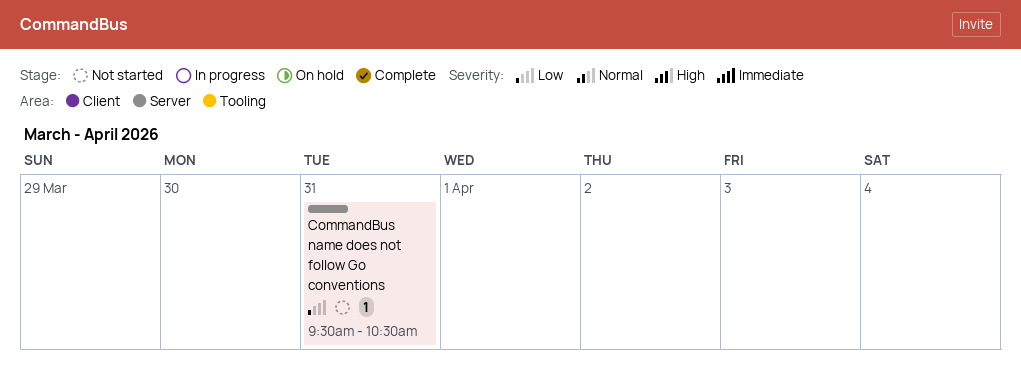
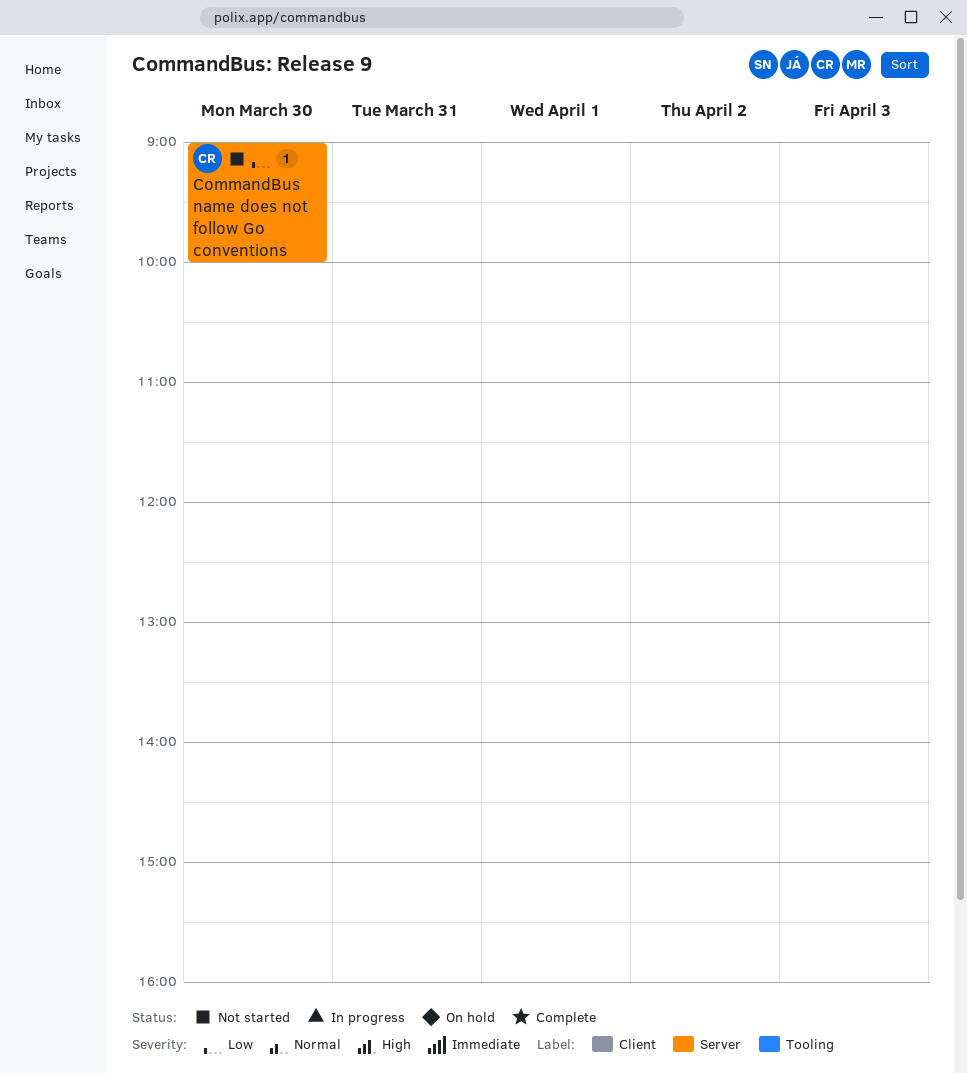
CommandBus name does not follow Go conventions, day: Mar 31 -> Mar 30
CommandBus name does not follow Go conventions, begins: 09:30 -> 09:00
CommandBus name does not follow Go conventions, ends: 10:30 -> 10:00

